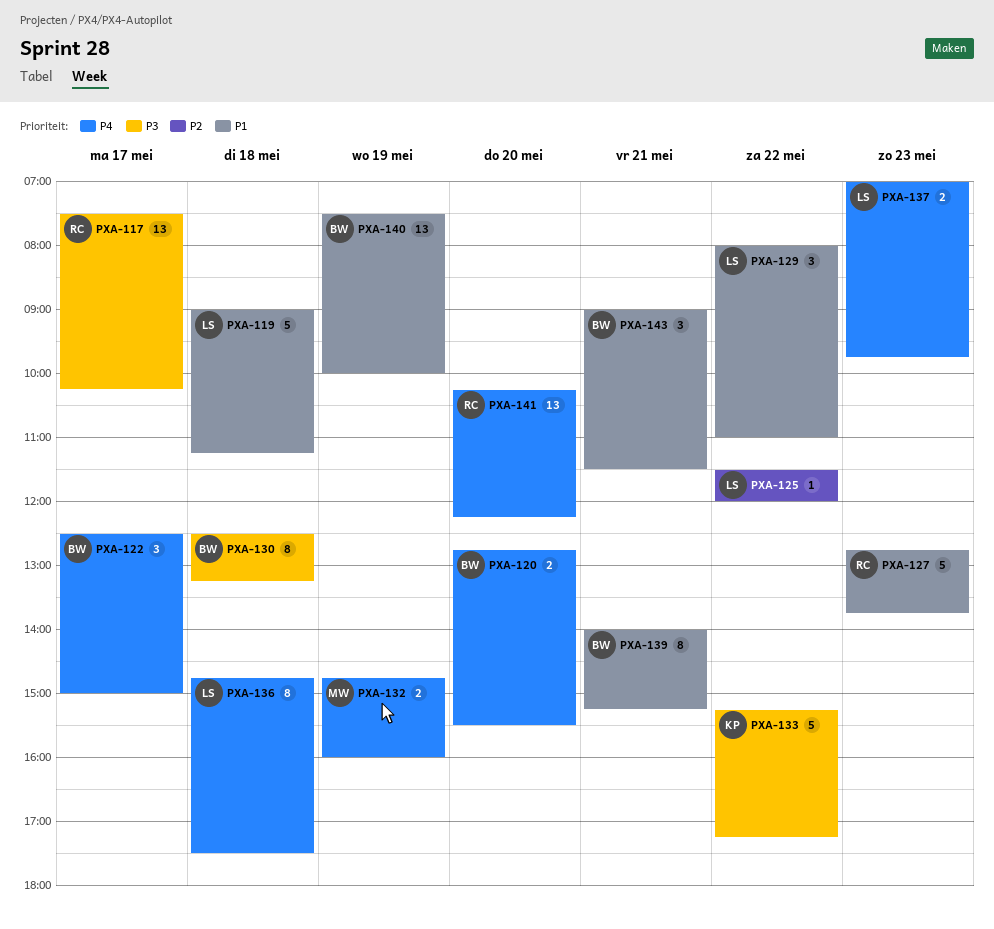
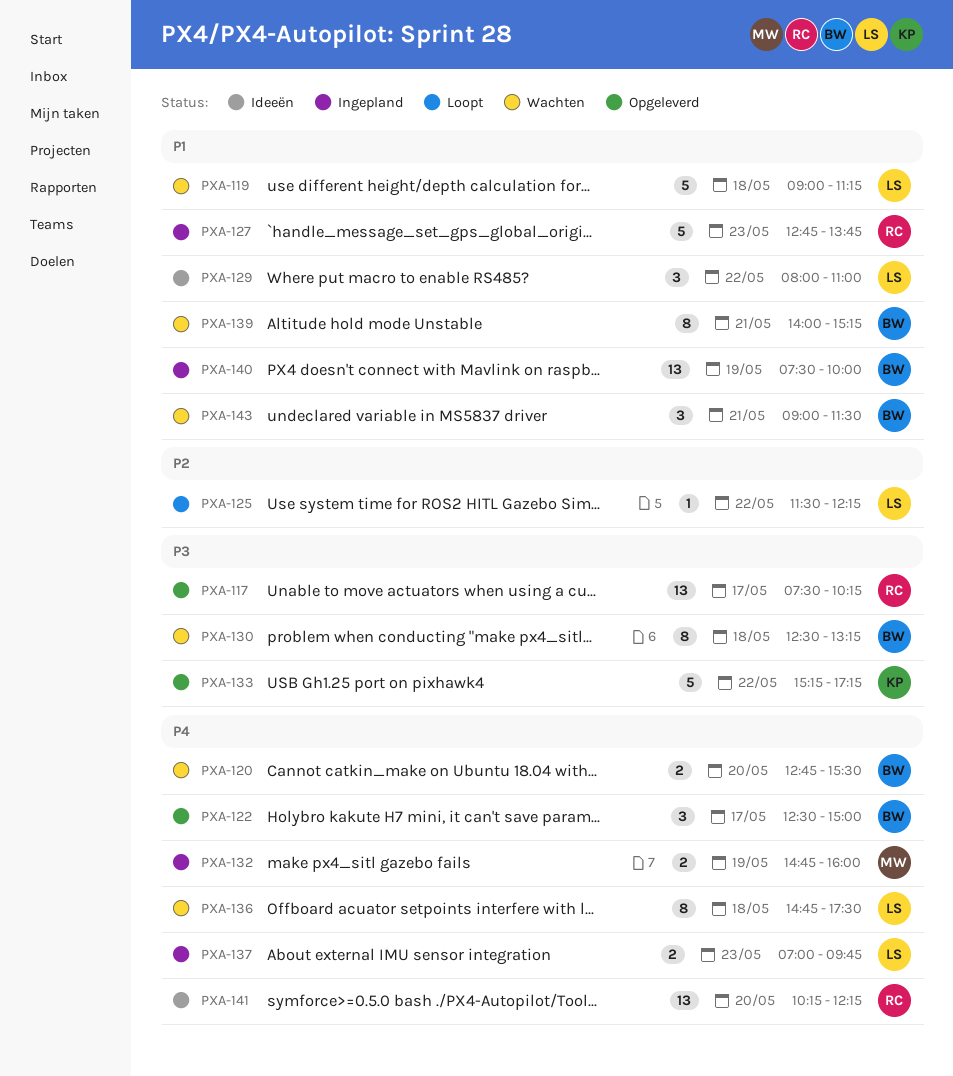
PXA-125, ends: 12:00 -> 12:15

